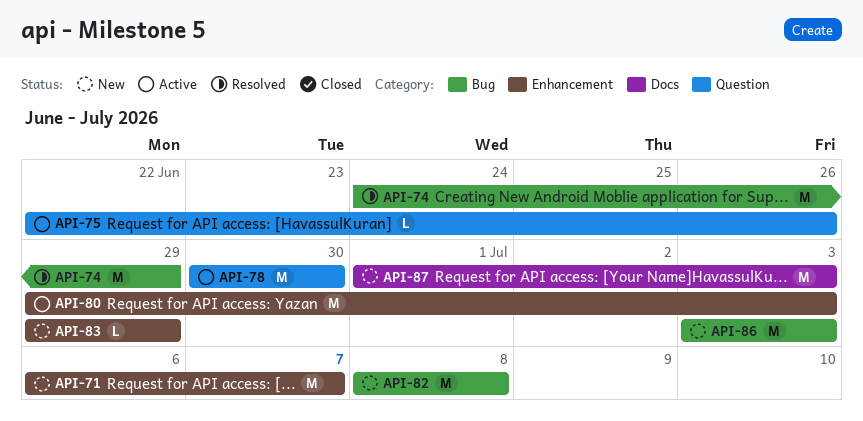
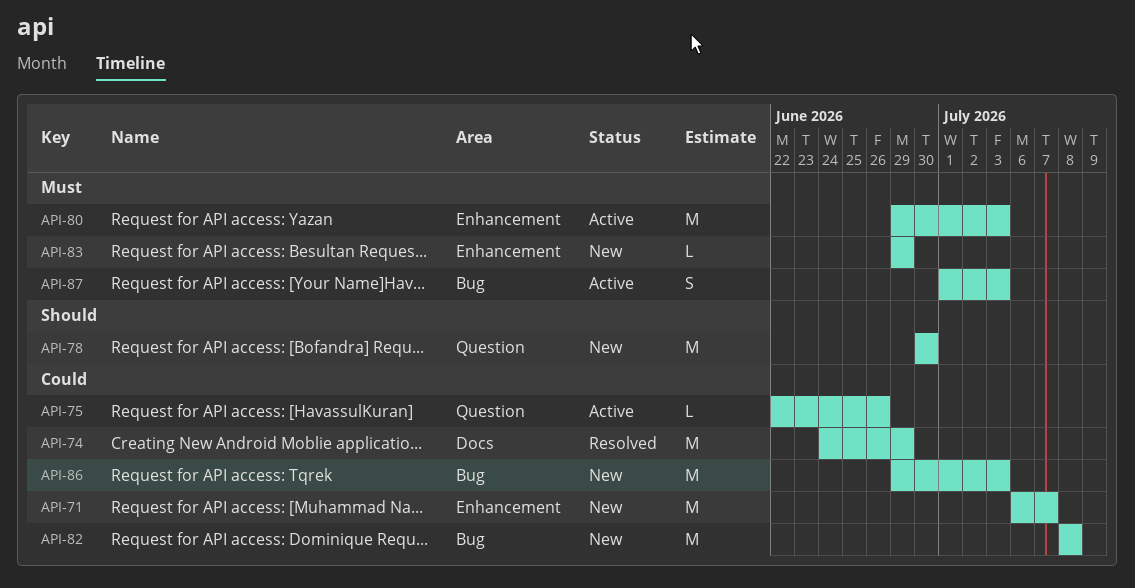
API-74, label: Bug -> Docs
API-78, status: Active -> New
API-86, start: Jul 3 -> Jun 29
API-87, status: New -> Active
API-87, label: Docs -> Bug
API-87, estimate: M -> S

